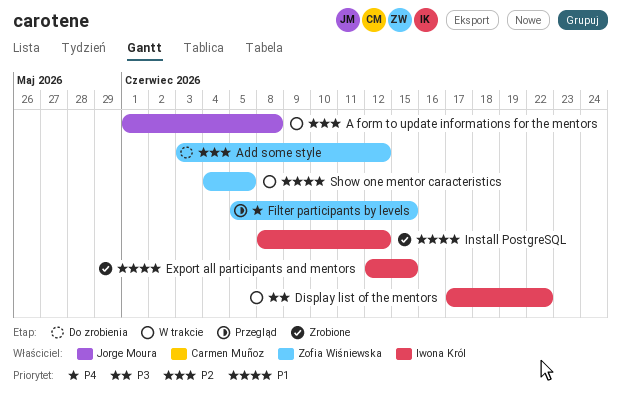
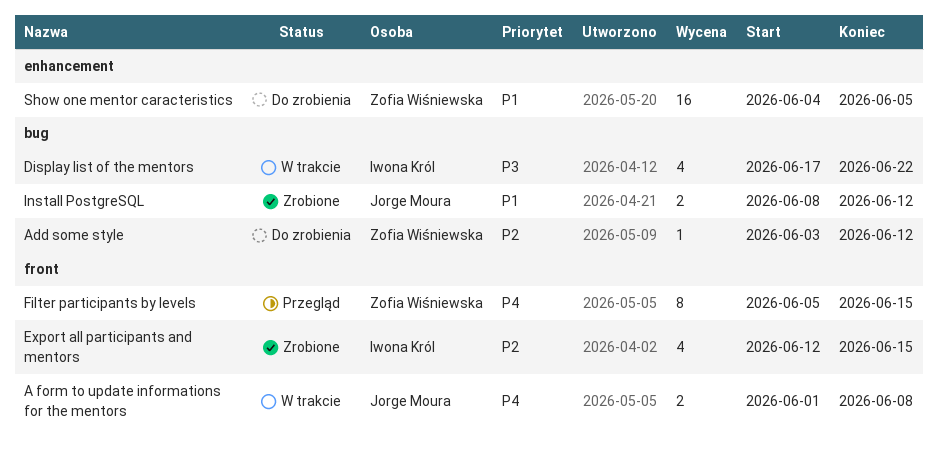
A form to update informations for the mentors, priority: P2 -> P4
Export all participants and mentors, priority: P1 -> P2
Install PostgreSQL, owner: Iwona Król -> Jorge Moura
Show one mentor caracteristics, status: W trakcie -> Do zrobienia

